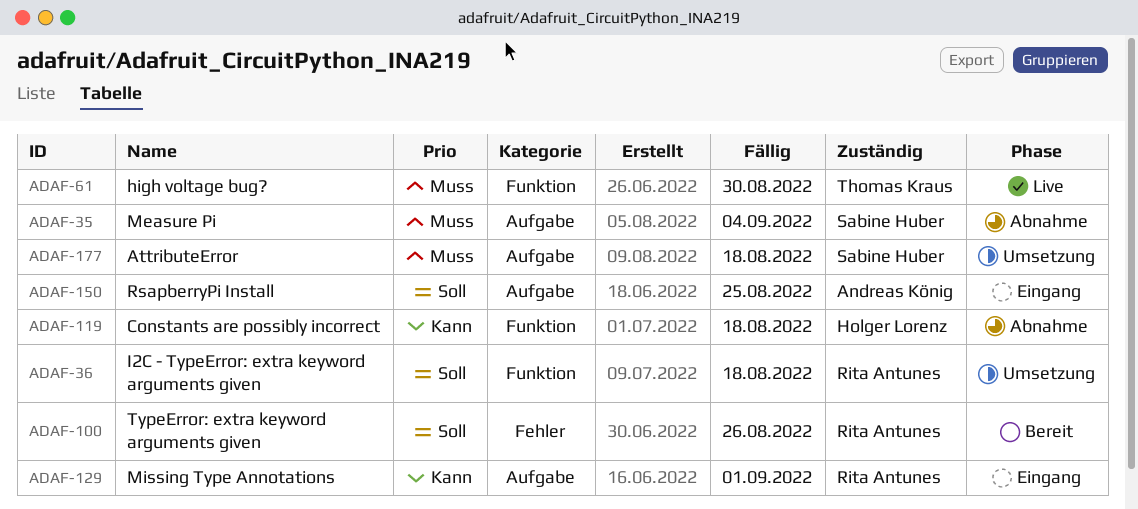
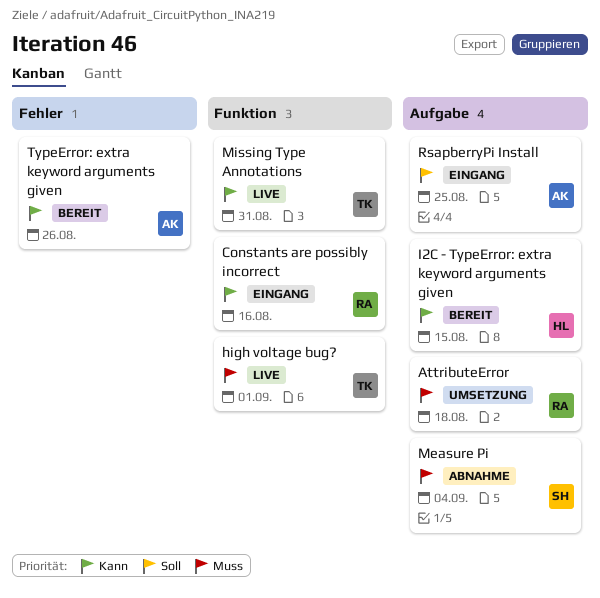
AttributeError, owner: Sabine Huber -> Rita Antunes
Constants are possibly incorrect, status: Abnahme -> Eingang
Constants are possibly incorrect, owner: Holger Lorenz -> Rita Antunes
Constants are possibly incorrect, due: Aug 18 -> Aug 16
high voltage bug?, due: Aug 30 -> Sep 1
I2C - TypeError: extra keyword arguments given, status: Umsetzung -> Bereit
I2C - TypeError: extra keyword arguments given, owner: Rita Antunes -> Holger Lorenz
I2C - TypeError: extra keyword arguments given, priority: Soll -> Kann
I2C - TypeError: extra keyword arguments given, label: Funktion -> Aufgabe
I2C - TypeError: extra keyword arguments given, due: Aug 18 -> Aug 15
Missing Type Annotations, status: Eingang -> Live
Missing Type Annotations, owner: Rita Antunes -> Thomas Kraus
Missing Type Annotations, label: Aufgabe -> Funktion
Missing Type Annotations, due: Sep 1 -> Aug 31
TypeError: extra keyword arguments given, owner: Rita Antunes -> Andreas König
TypeError: extra keyword arguments given, priority: Soll -> Kann

